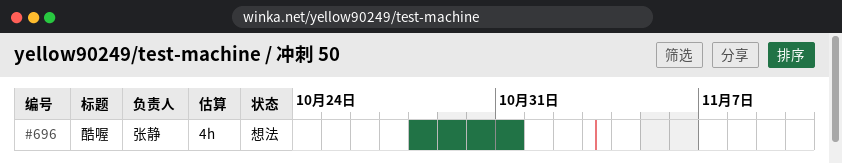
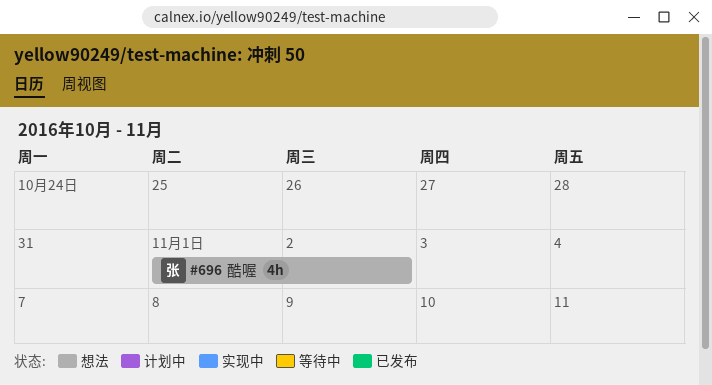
#696, start: Oct 28 -> Nov 1
#696, due: Oct 31 -> Nov 2

